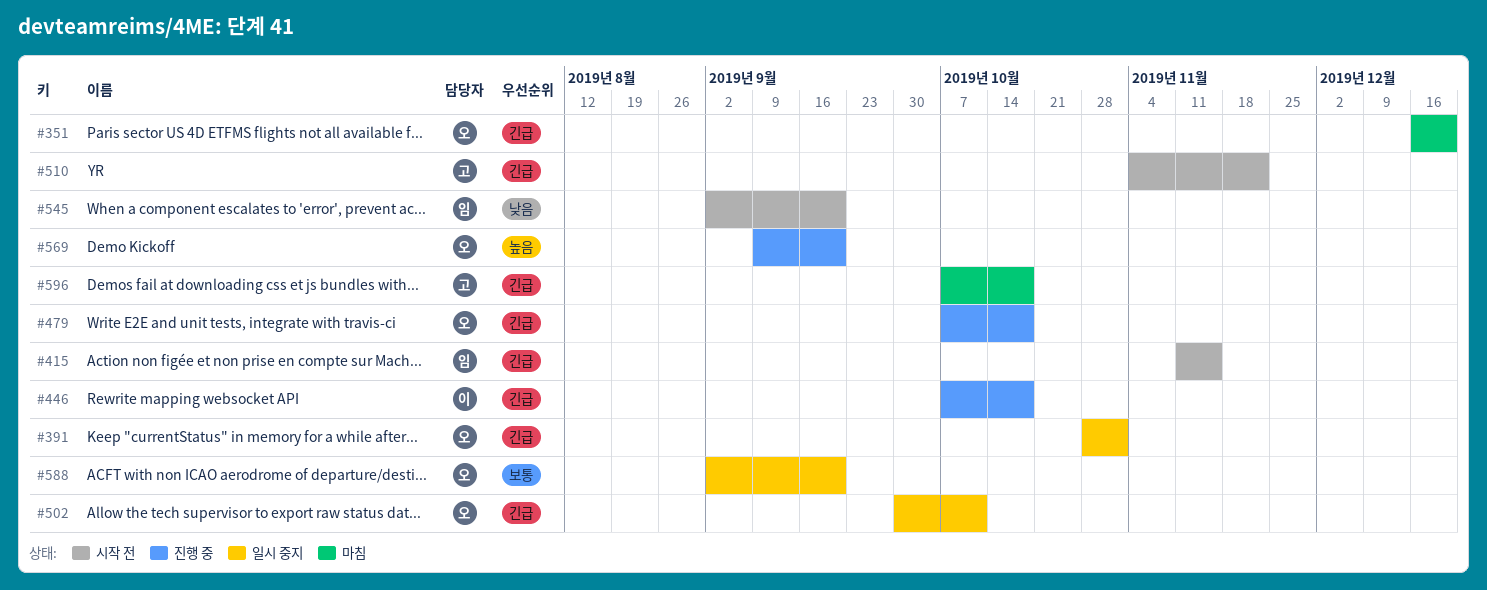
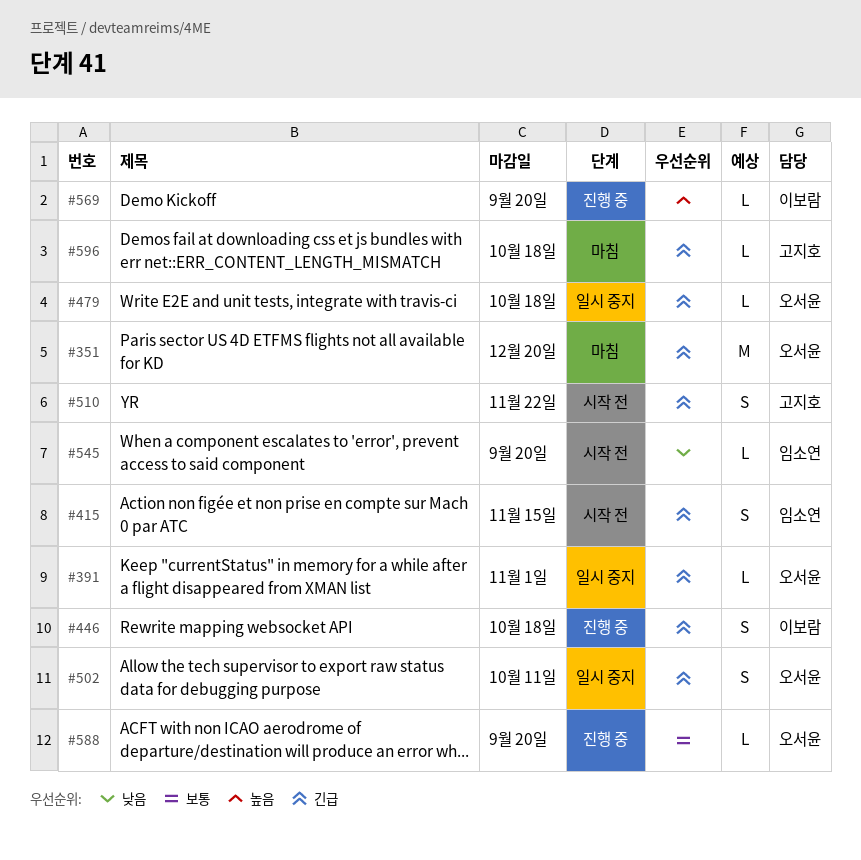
#479, status: 진행 중 -> 일시 중지
#569, owner: 오서윤 -> 이보람
#588, status: 일시 중지 -> 진행 중

